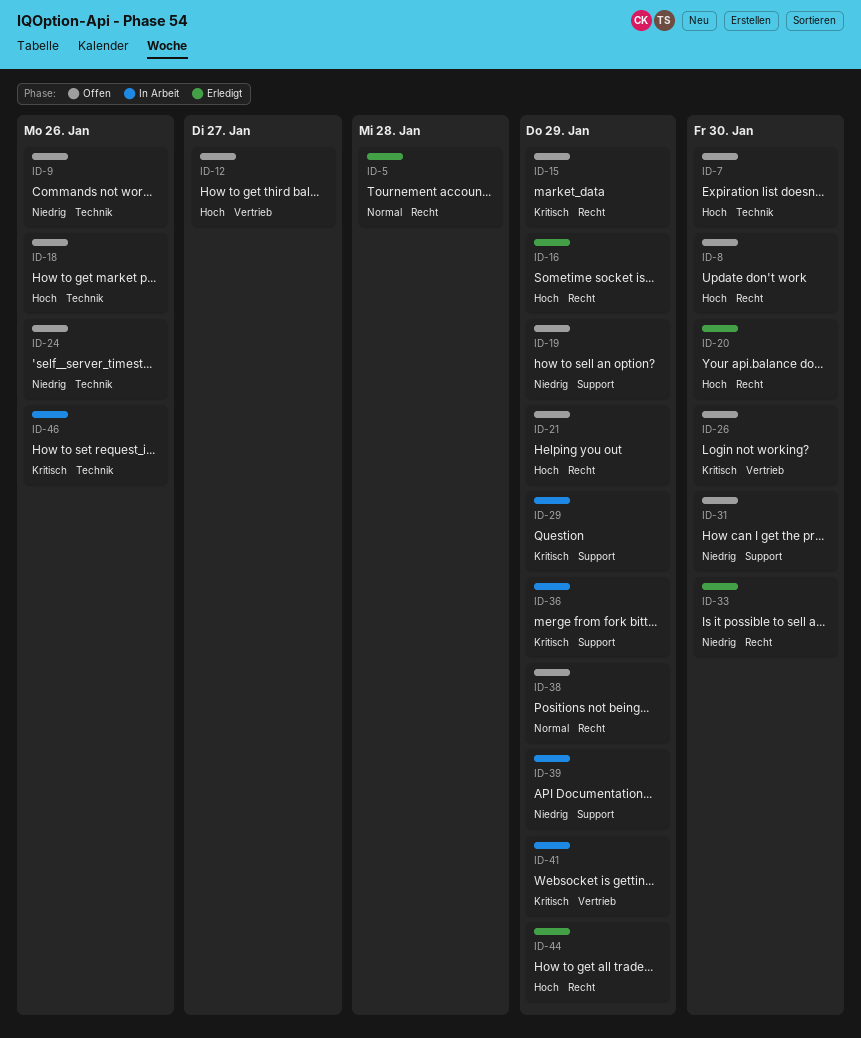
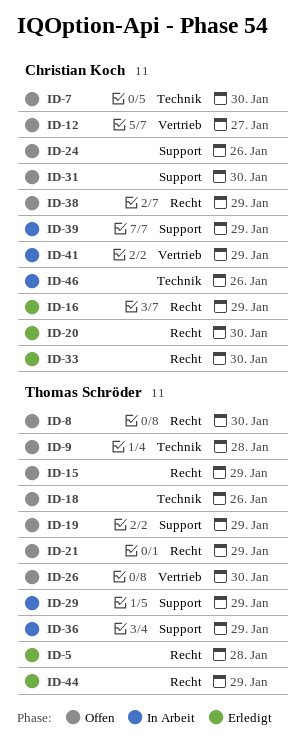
ID-9, due: Jan 26 -> Jan 28
ID-24, label: Technik -> Support

